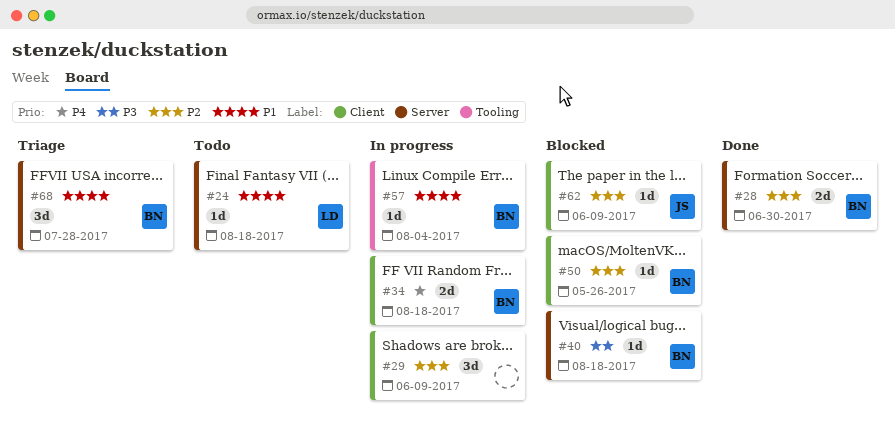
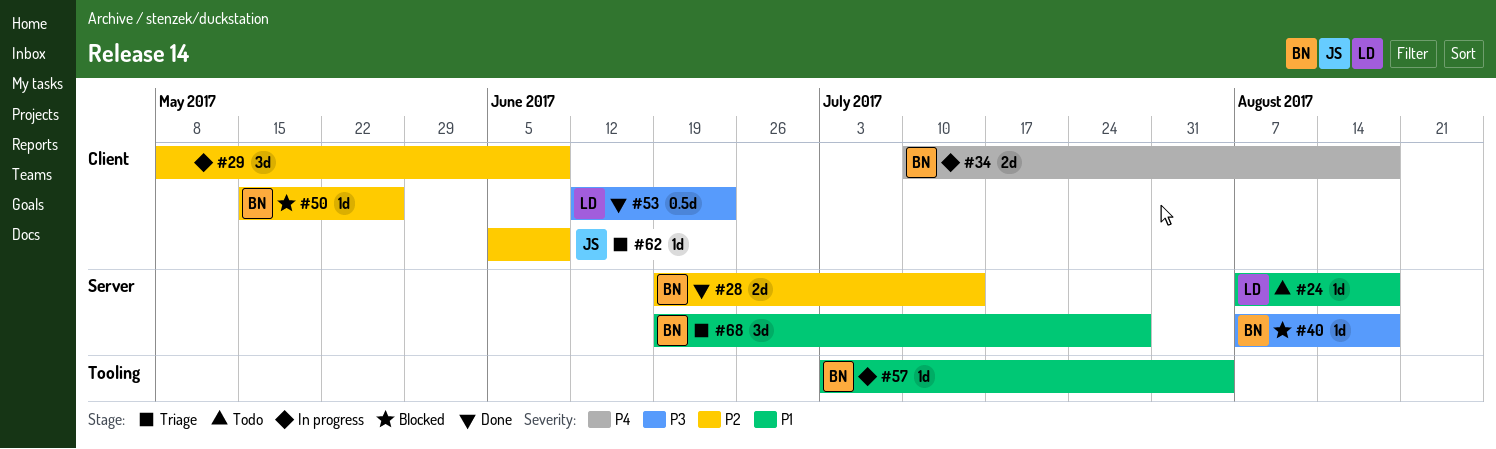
#28, due: Jun 30 -> Jul 14
#53: none -> present
#62, status: Blocked -> Triage

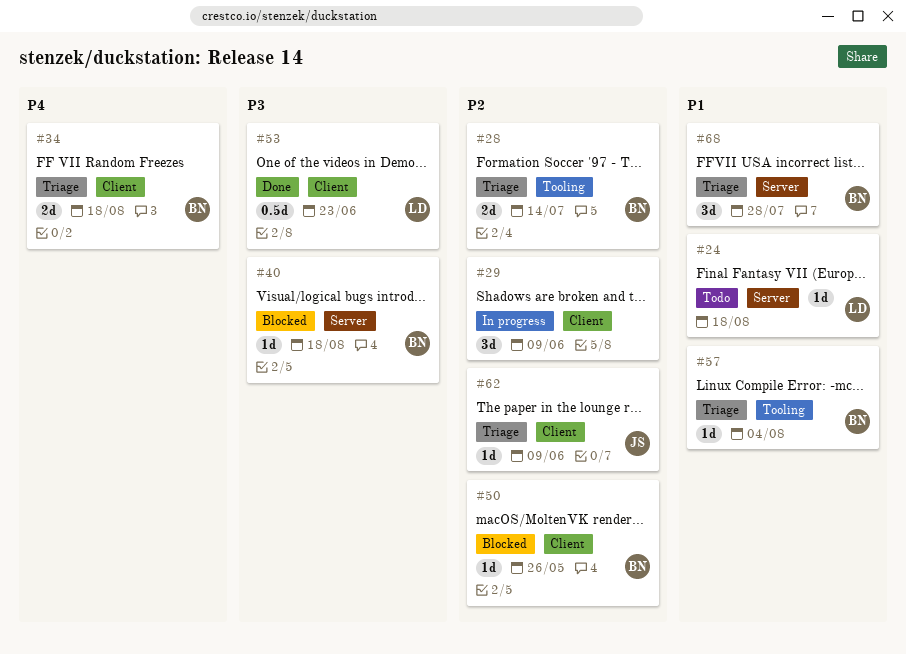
#28, status: Done -> Triage
#28, label: Server -> Tooling
#34, status: In progress -> Triage
#57, status: In progress -> Triage

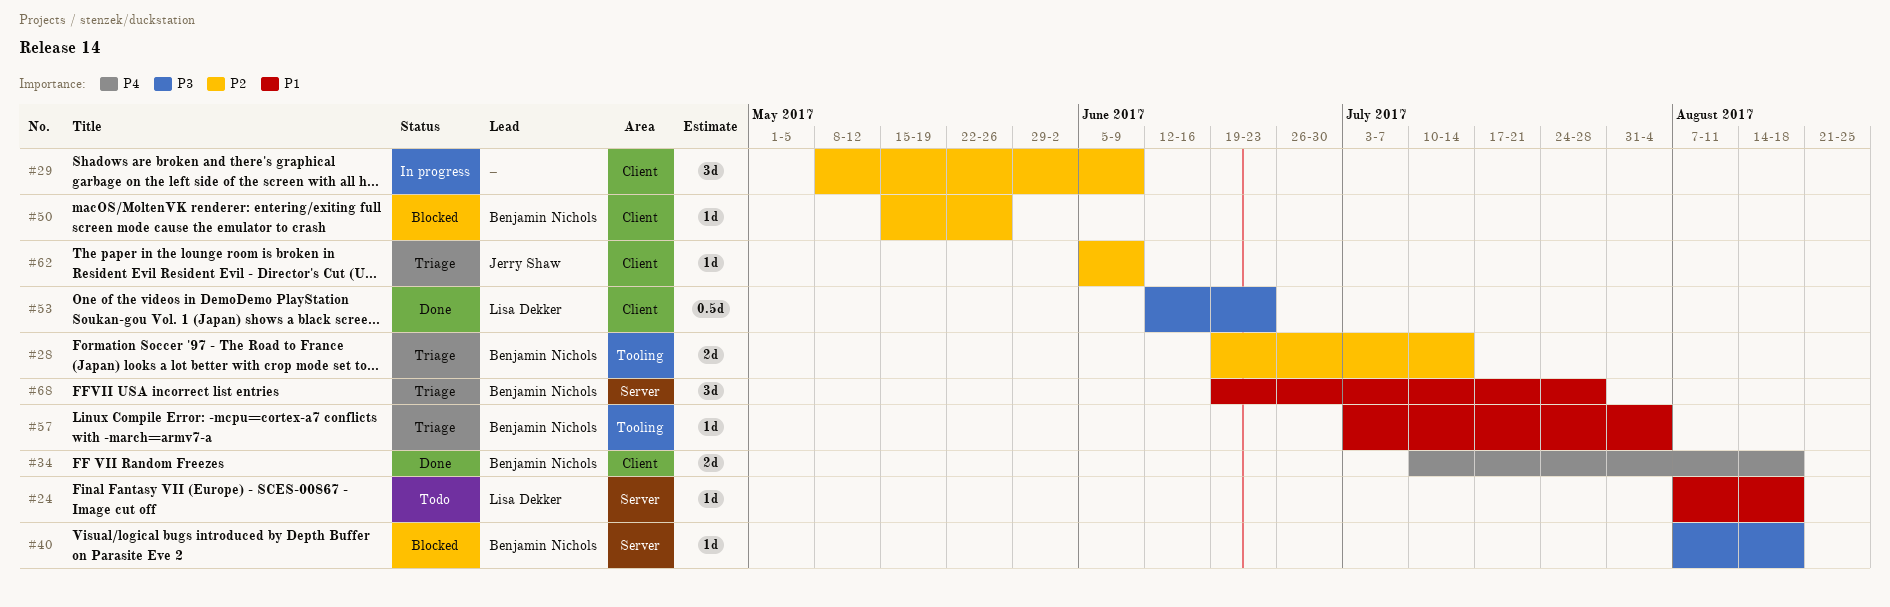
#34, status: Triage -> Done

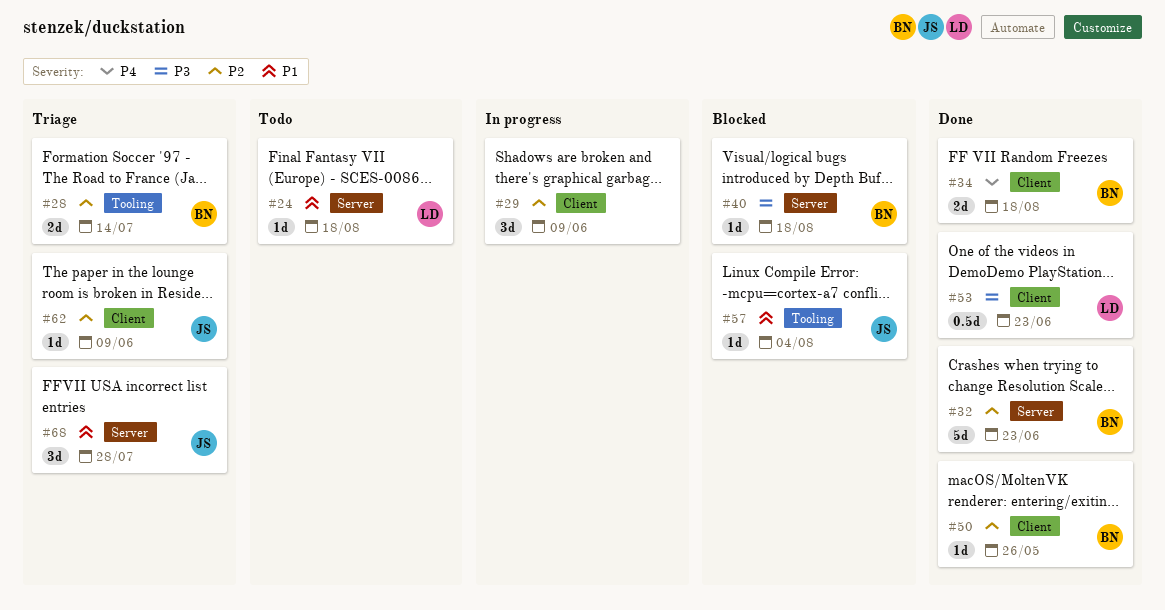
#32: none -> present
#50, status: Blocked -> Done
#57, status: Triage -> Blocked
#57, owner: Benjamin Nichols -> Jerry Shaw
#68, owner: Benjamin Nichols -> Jerry Shaw

